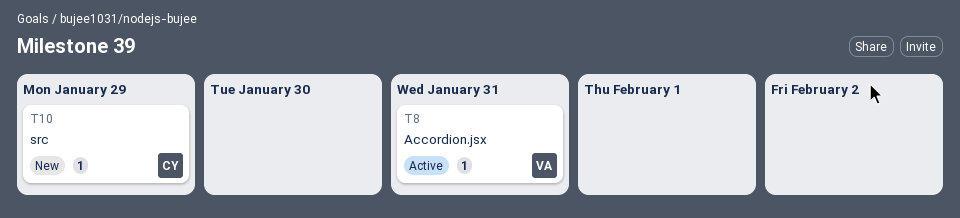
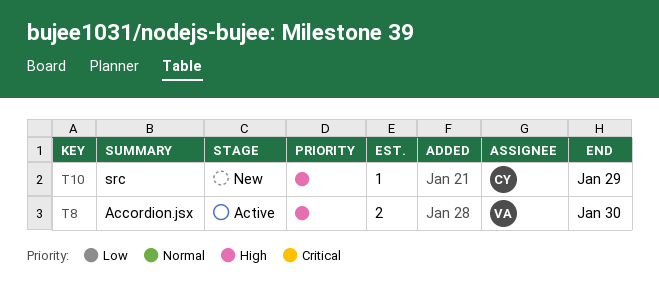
T8, estimate: 1 -> 2
T8, due: Jan 31 -> Jan 30

